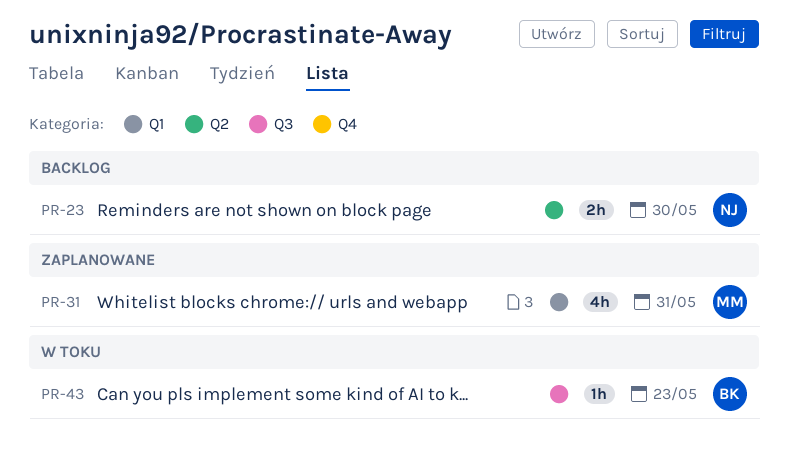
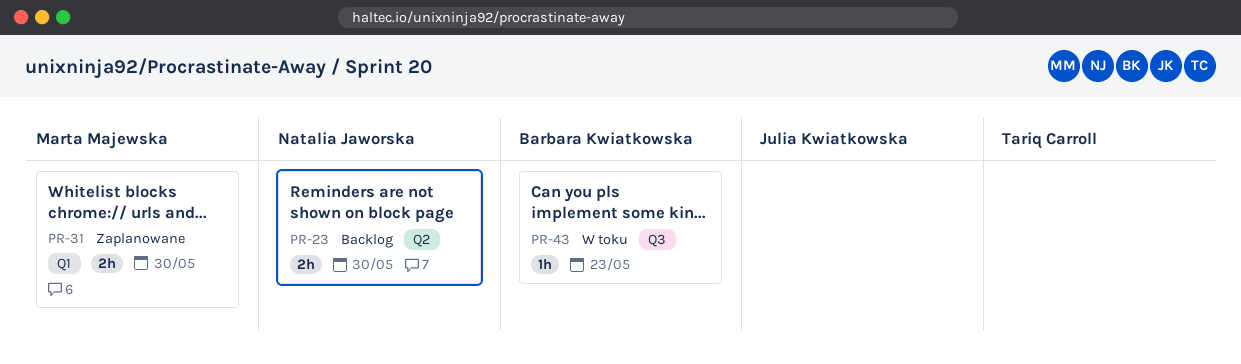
PR-31, estimate: 4h -> 2h
PR-31, due: May 31 -> May 30

